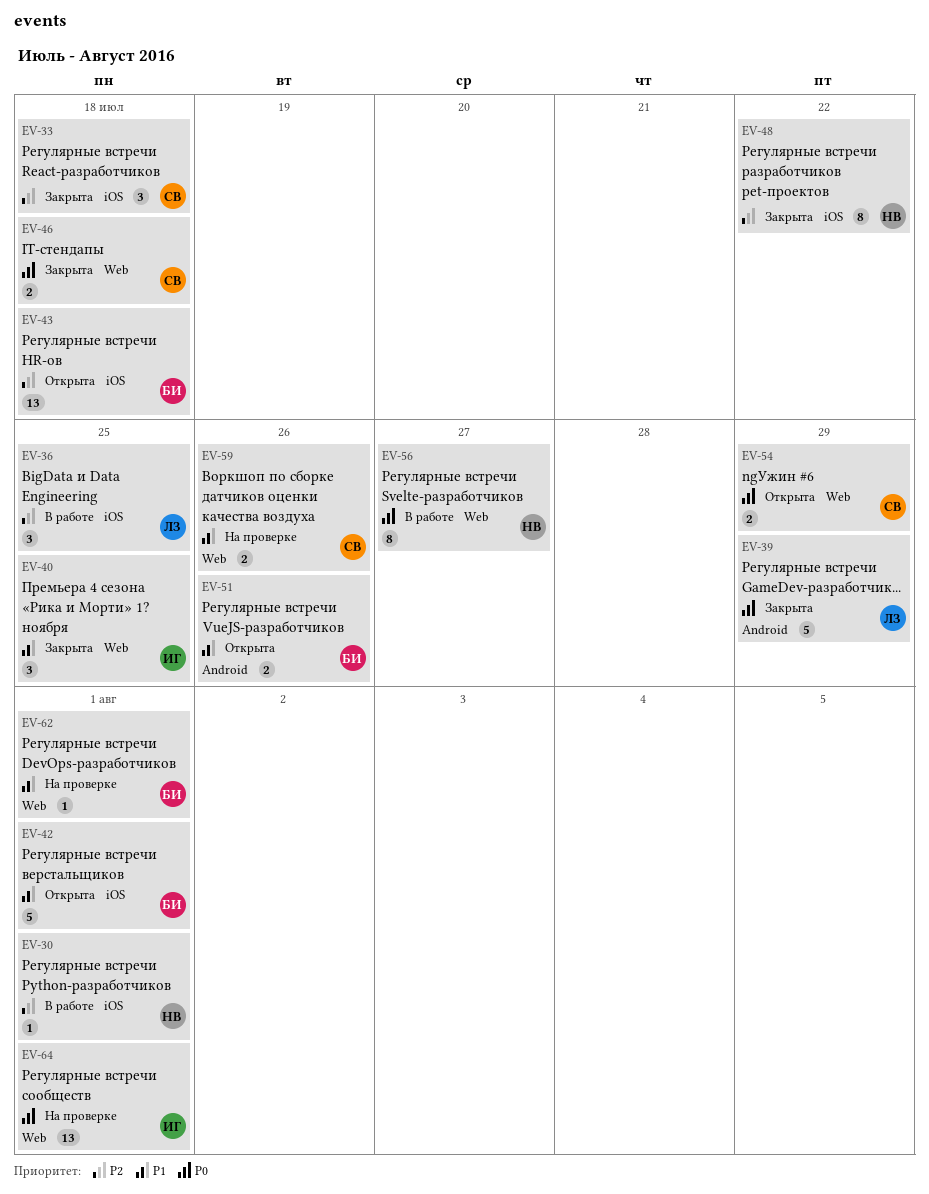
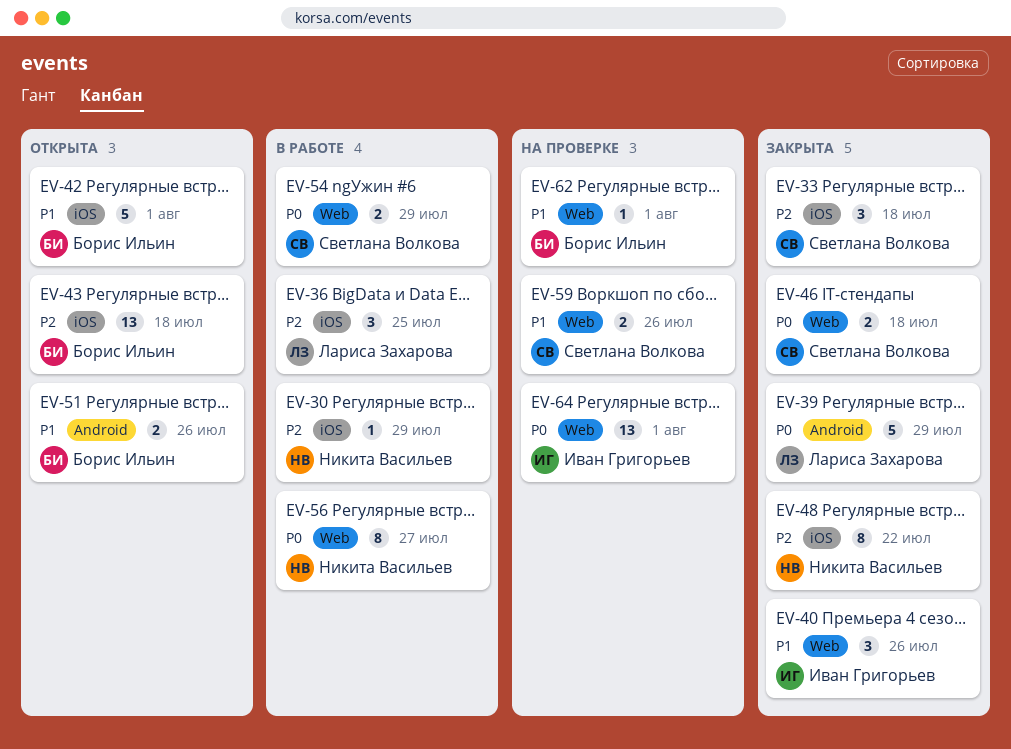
EV-30, due: Aug 1 -> Jul 29
EV-40, due: Jul 25 -> Jul 26
EV-54, status: Открыта -> В работе

